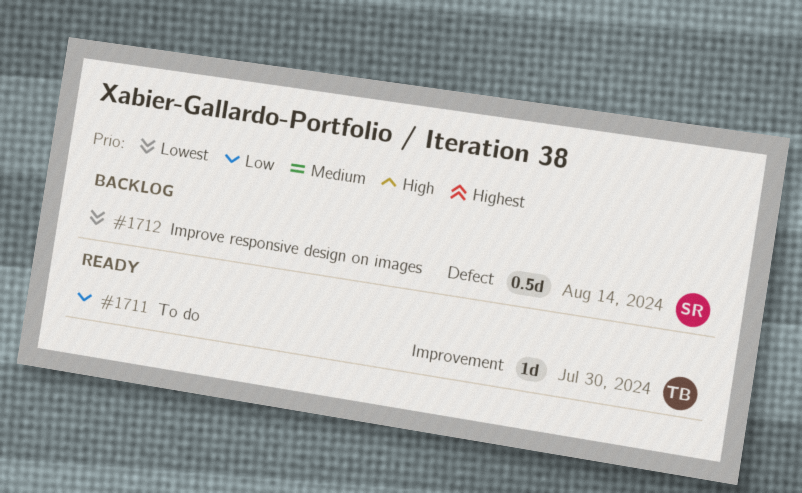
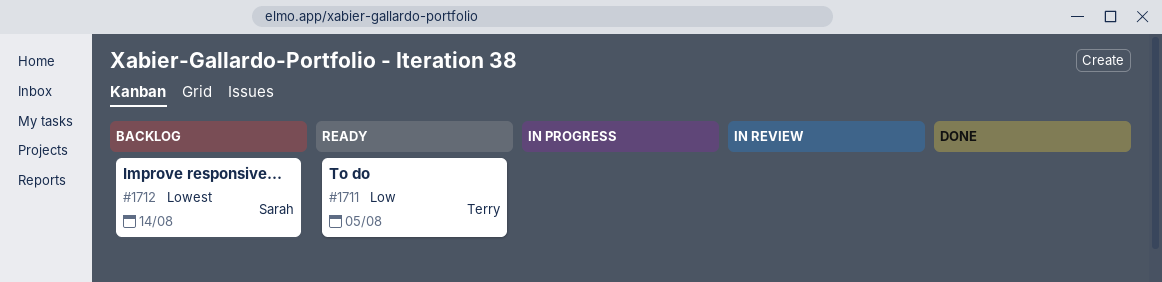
#1711, due: Jul 30 -> Aug 5

